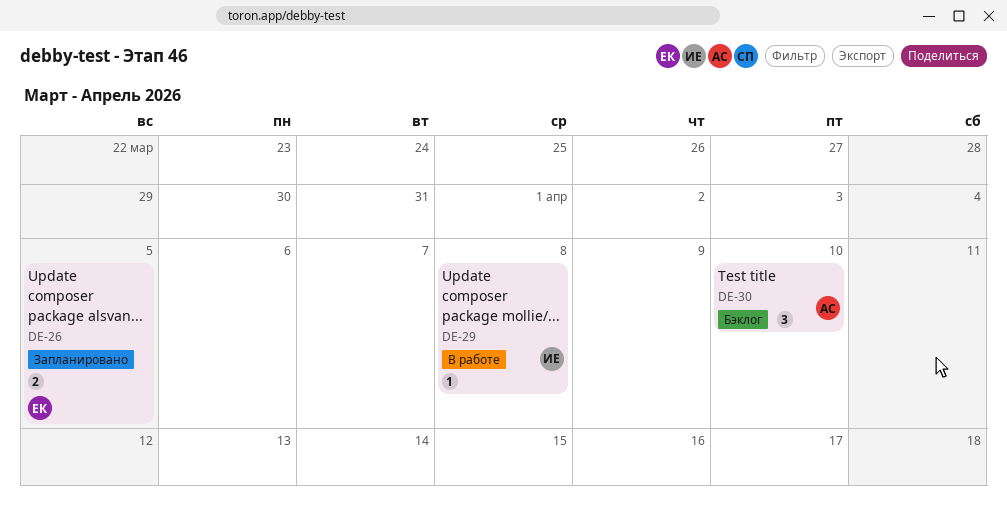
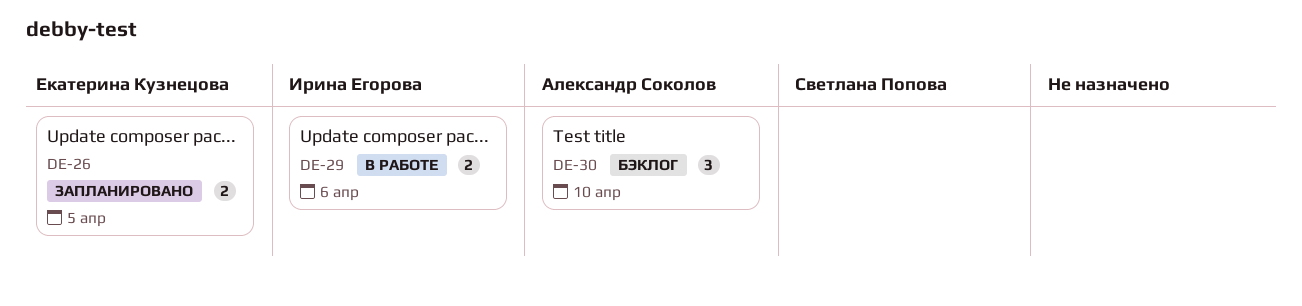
DE-29, estimate: 1 -> 2
DE-29, due: Apr 8 -> Apr 6

